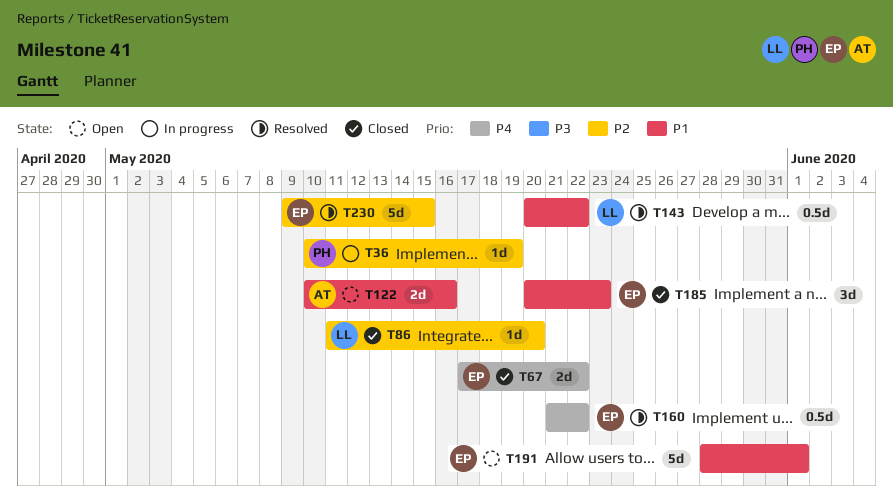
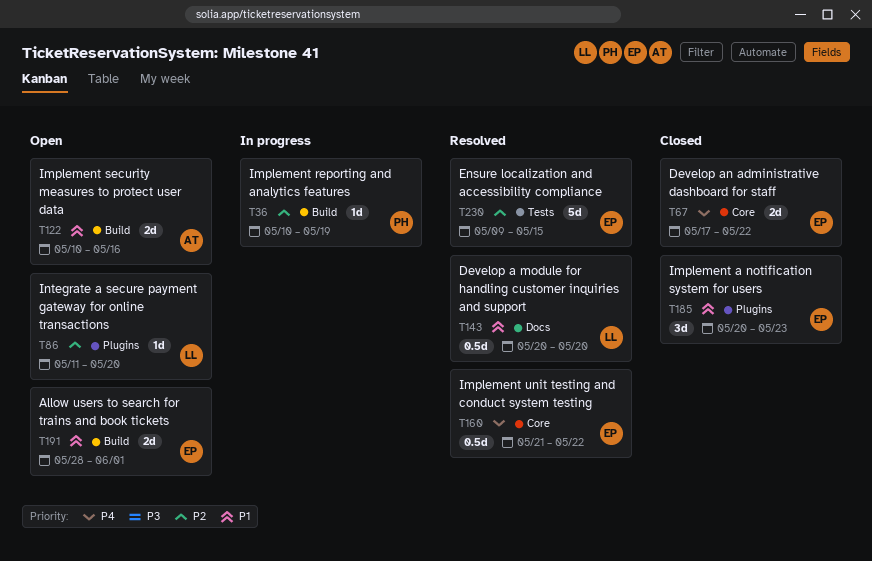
T86, status: Closed -> Open
T143, due: May 22 -> May 20
T191, estimate: 5d -> 2d

